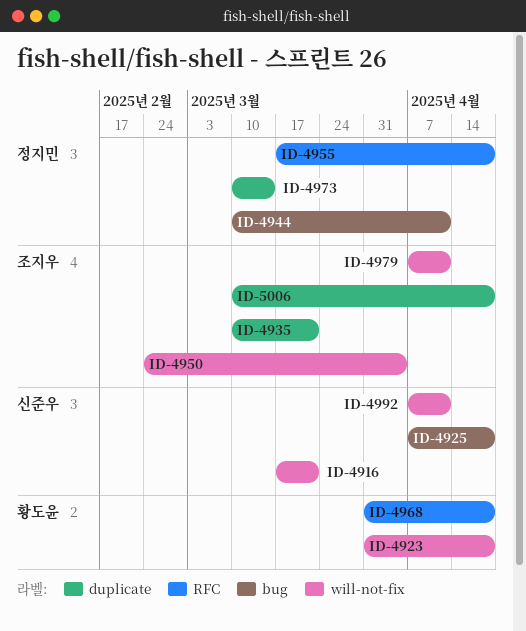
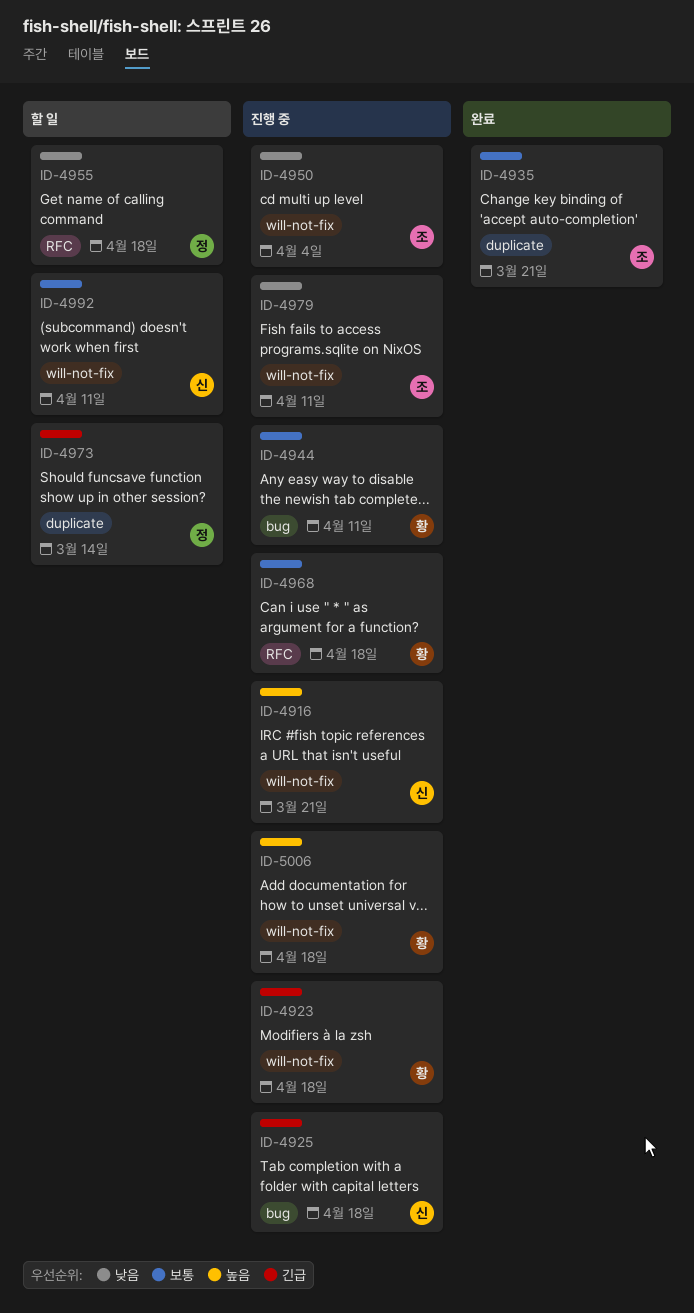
ID-4944, owner: 정지민 -> 황도윤
ID-5006, owner: 조지우 -> 황도윤
ID-5006, label: duplicate -> will-not-fix

